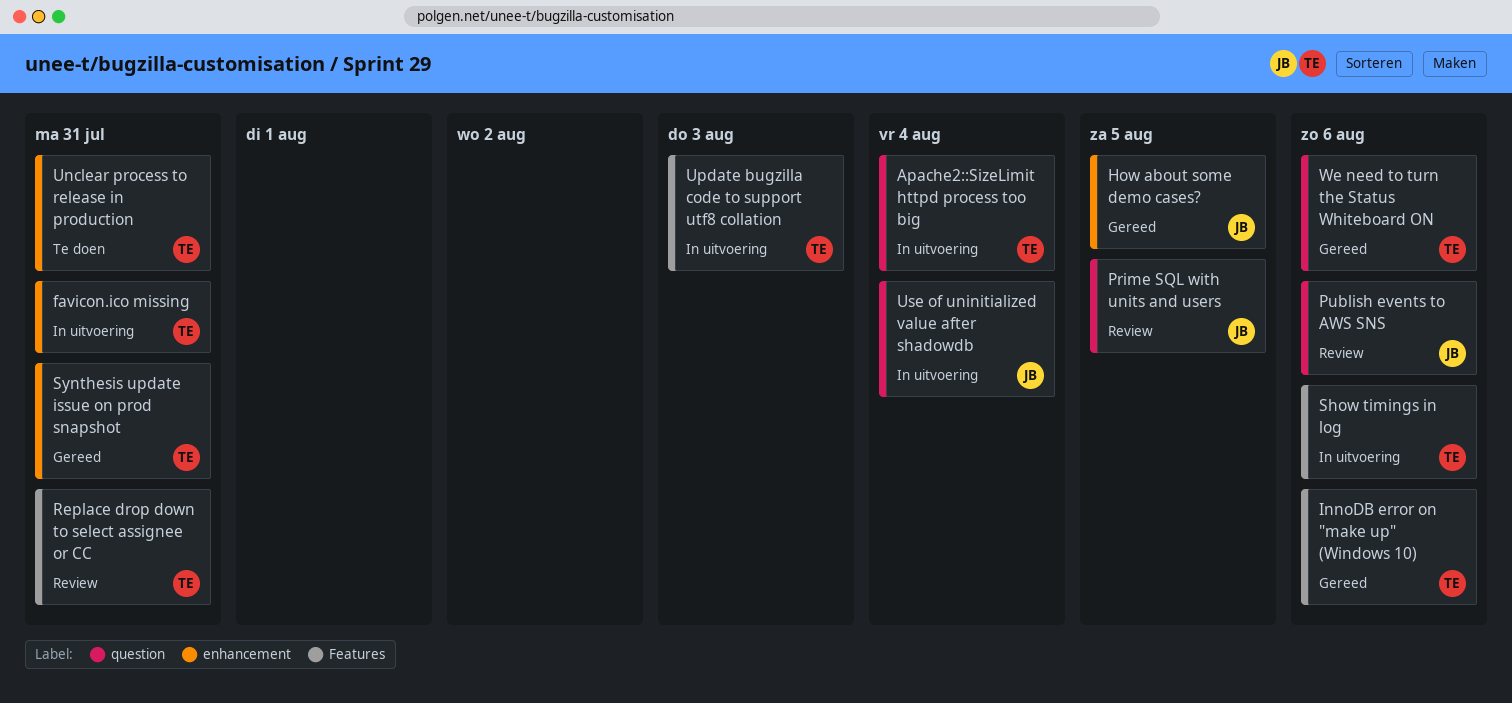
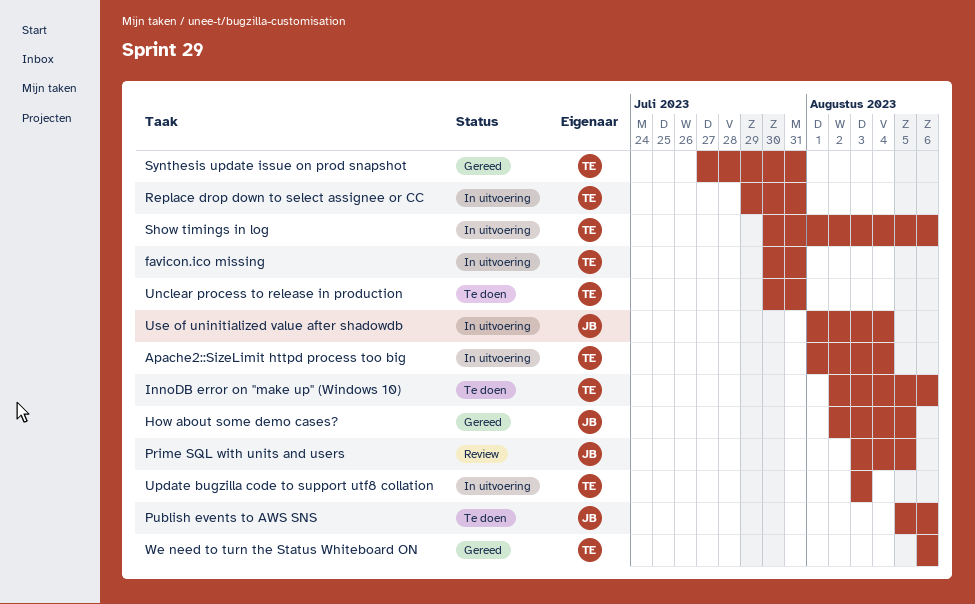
InnoDB error on "make up" (Windows 10), status: Gereed -> Te doen
Publish events to AWS SNS, status: Review -> Te doen
Replace drop down to select assignee or CC, status: Review -> In uitvoering

